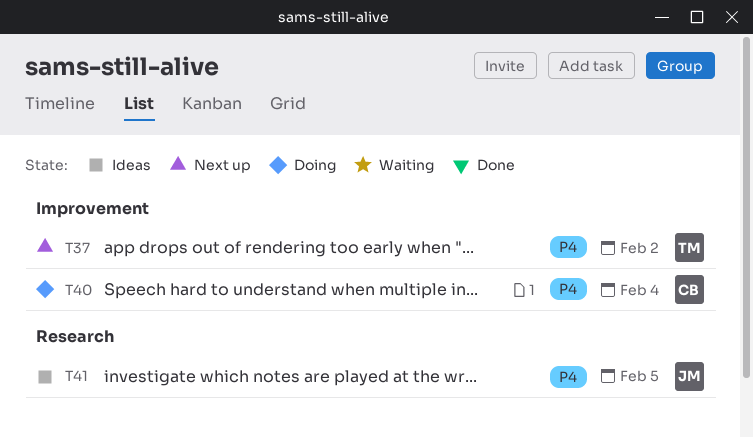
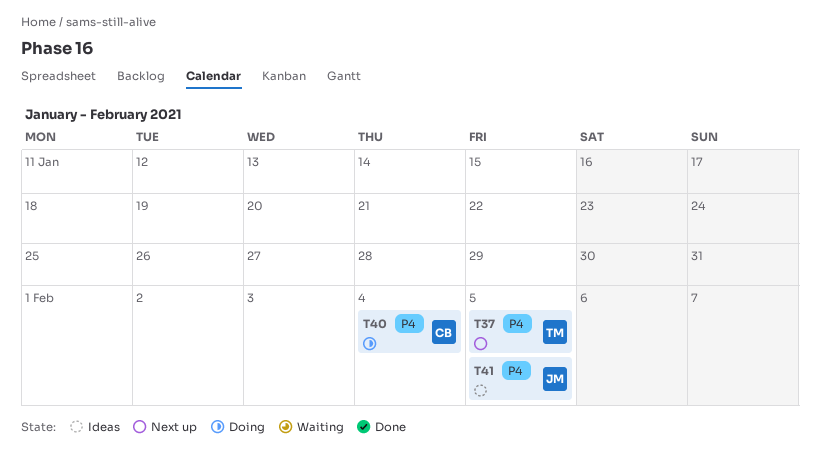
T37, due: Feb 2 -> Feb 5

